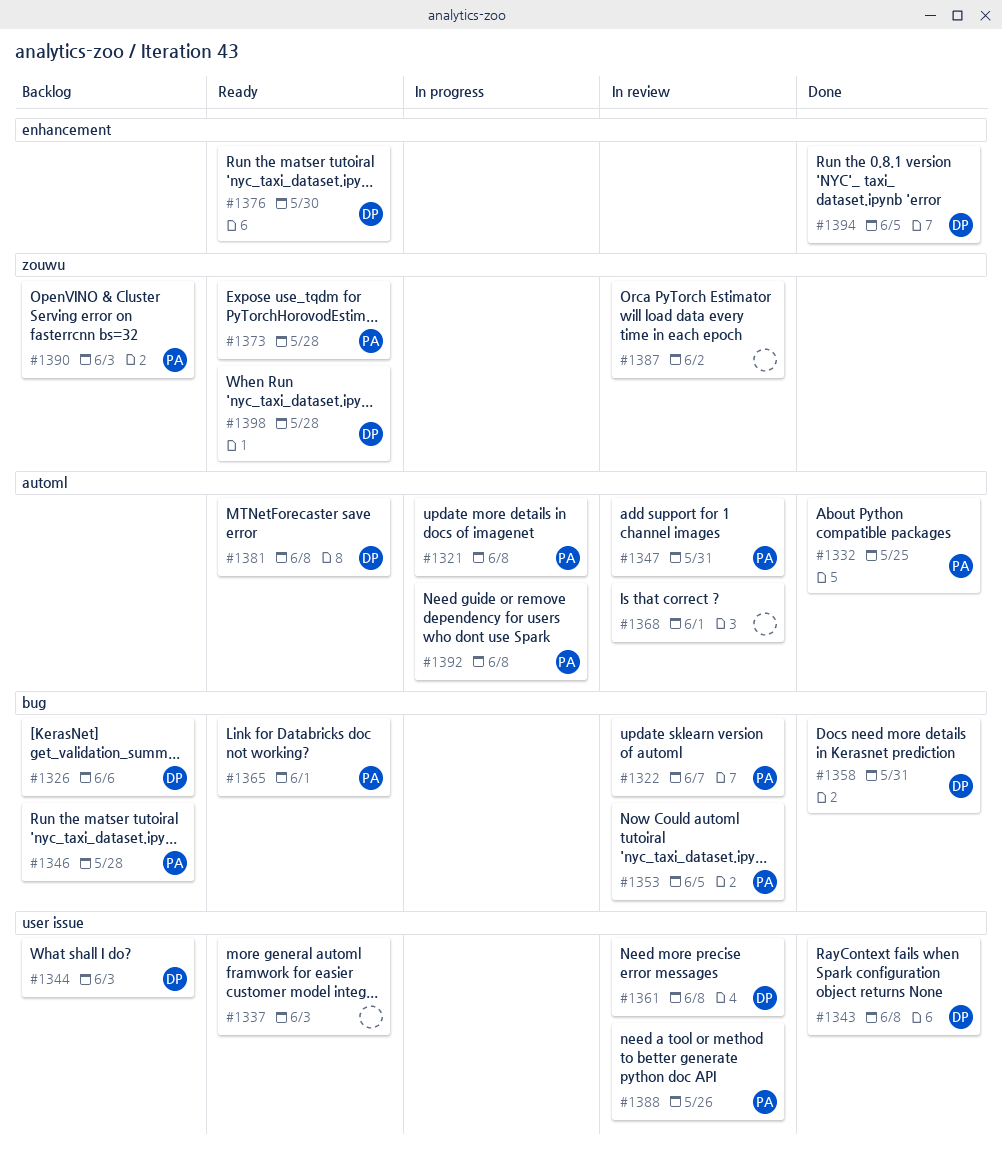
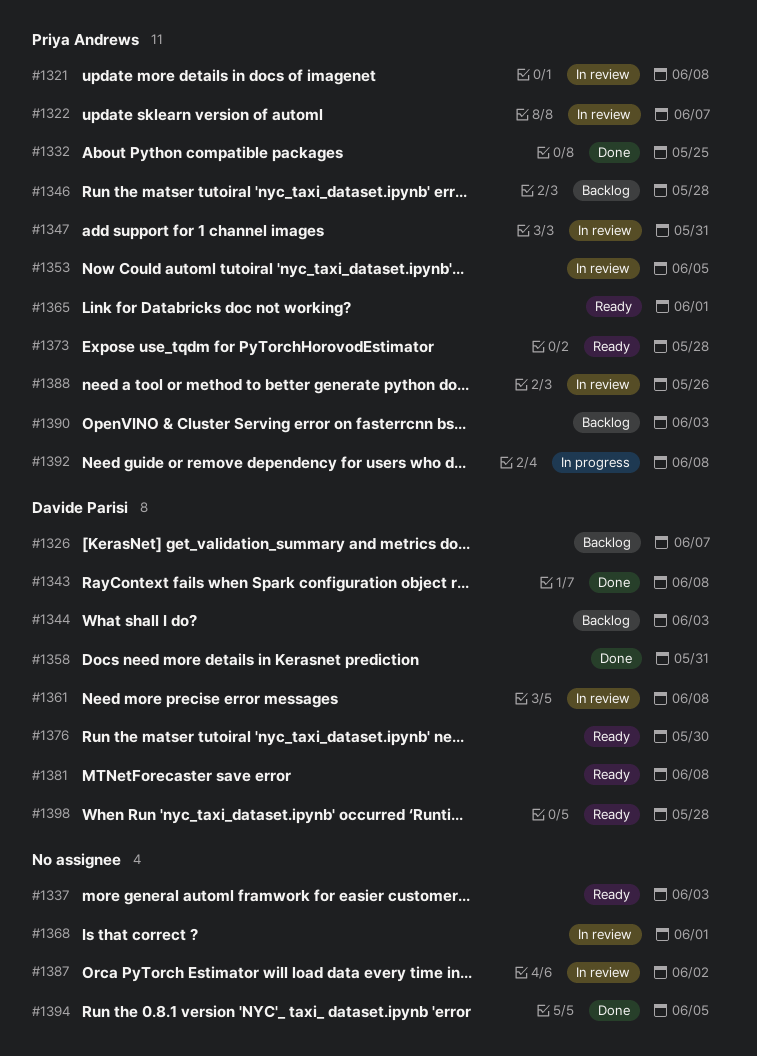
#1321, status: In progress -> In review
#1326, due: Jun 6 -> Jun 7
#1394, owner: Davide Parisi -> none

